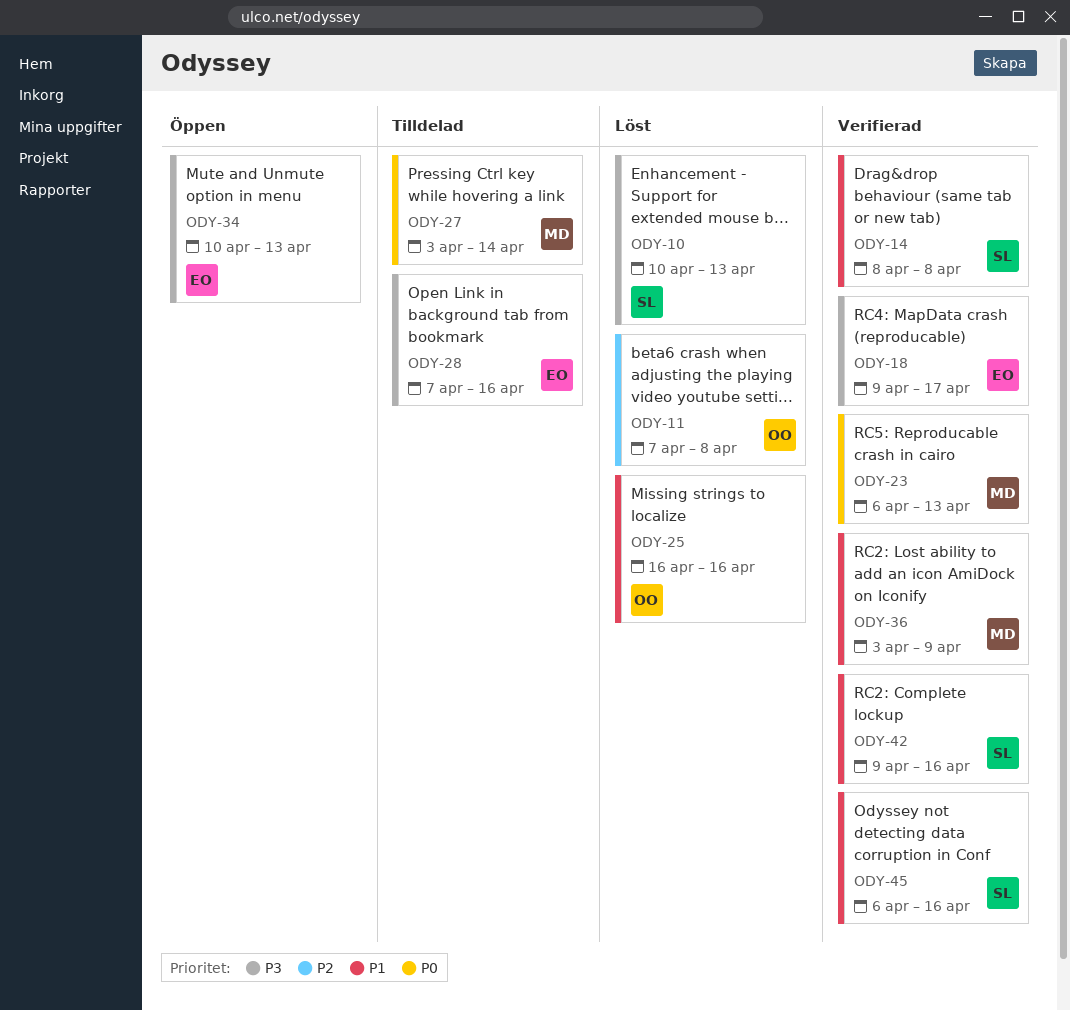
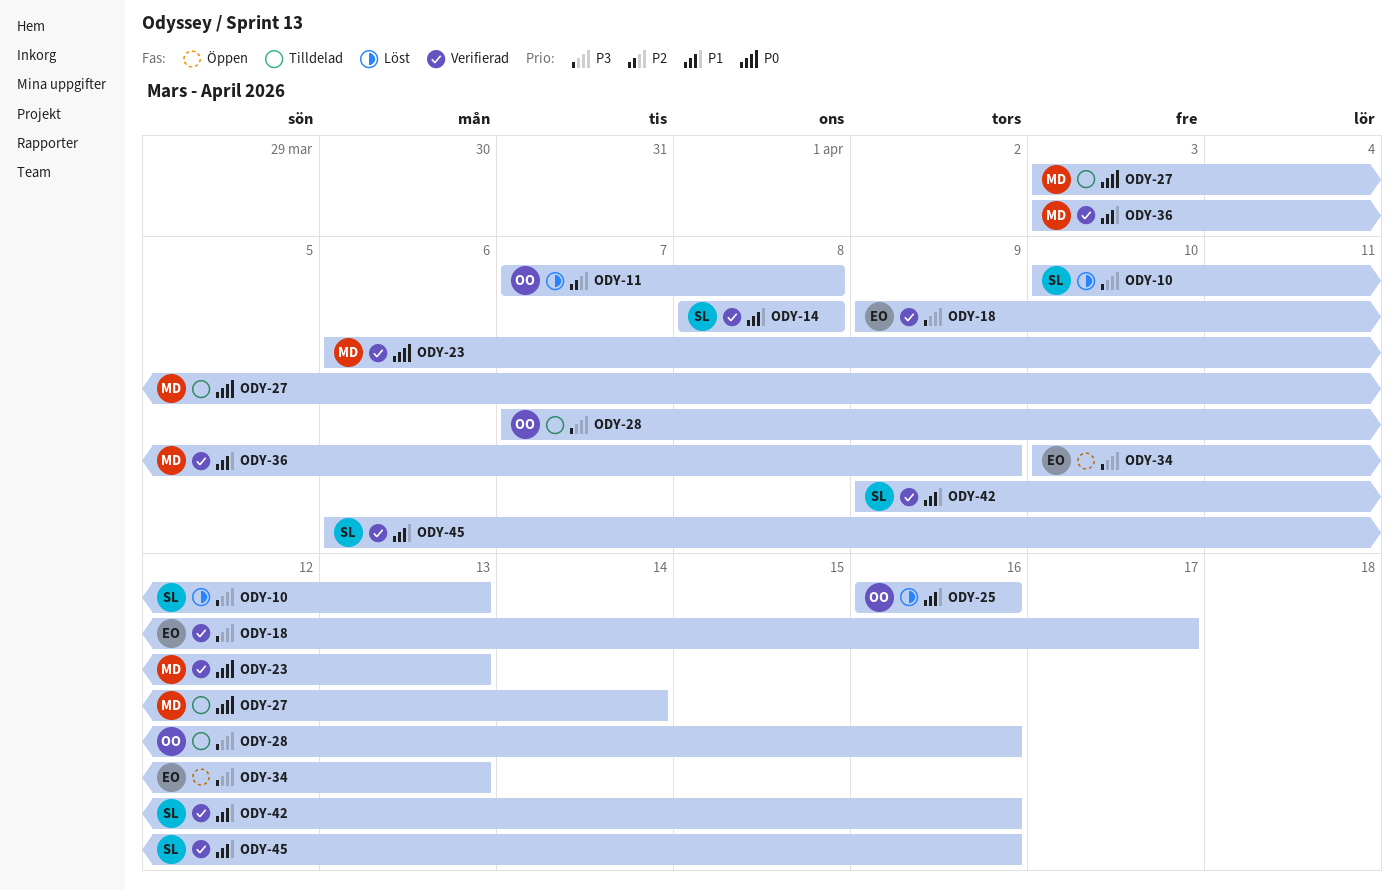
ODY-28, owner: EO -> OO

